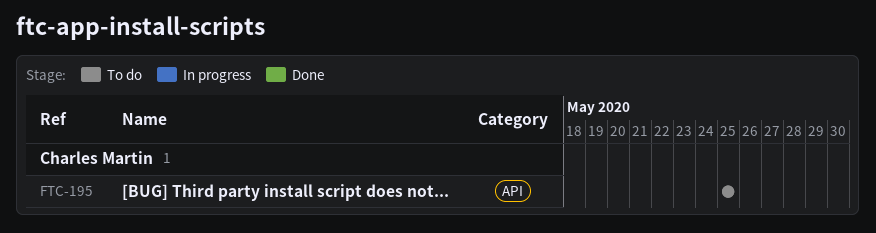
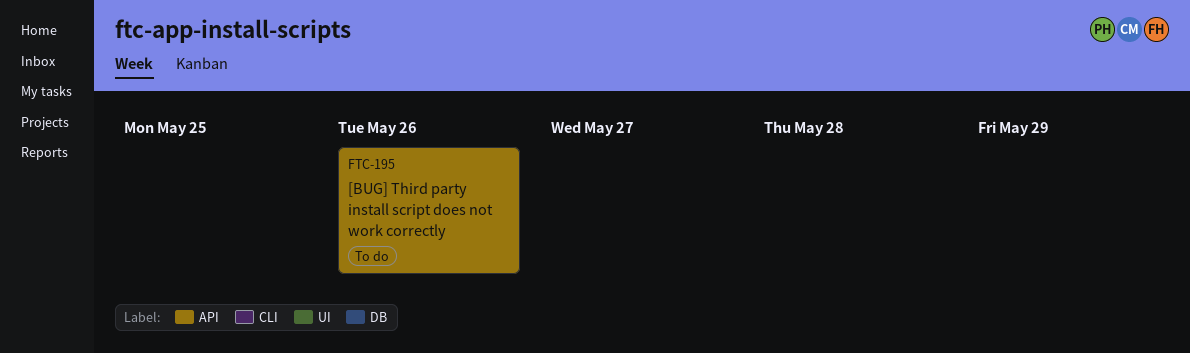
FTC-195, due: May 25 -> May 26

